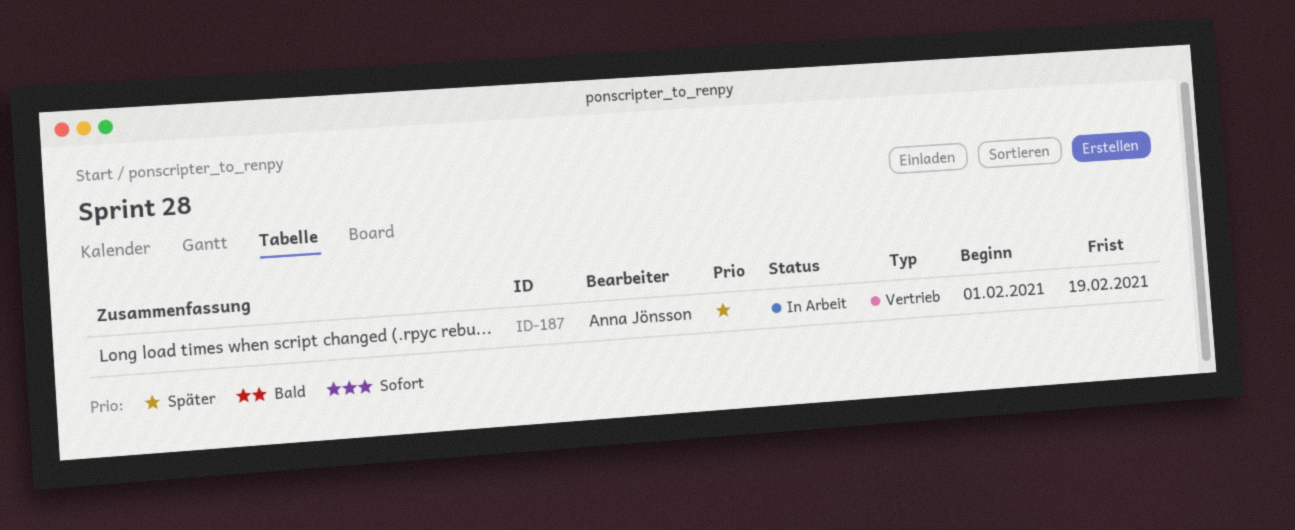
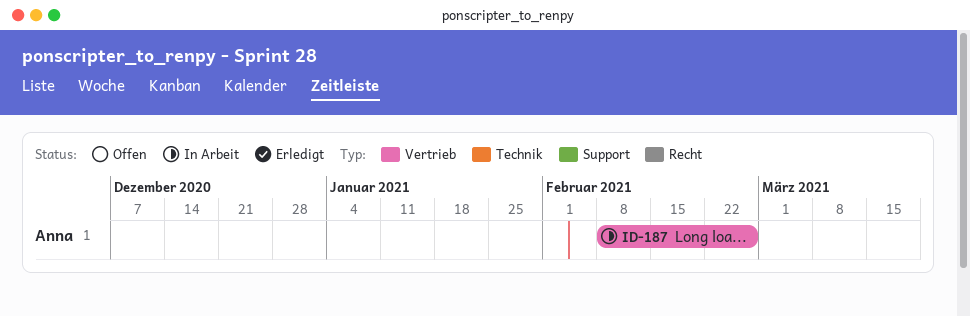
ID-187, start: Feb 1 -> Feb 8
ID-187, due: Feb 19 -> Feb 26

